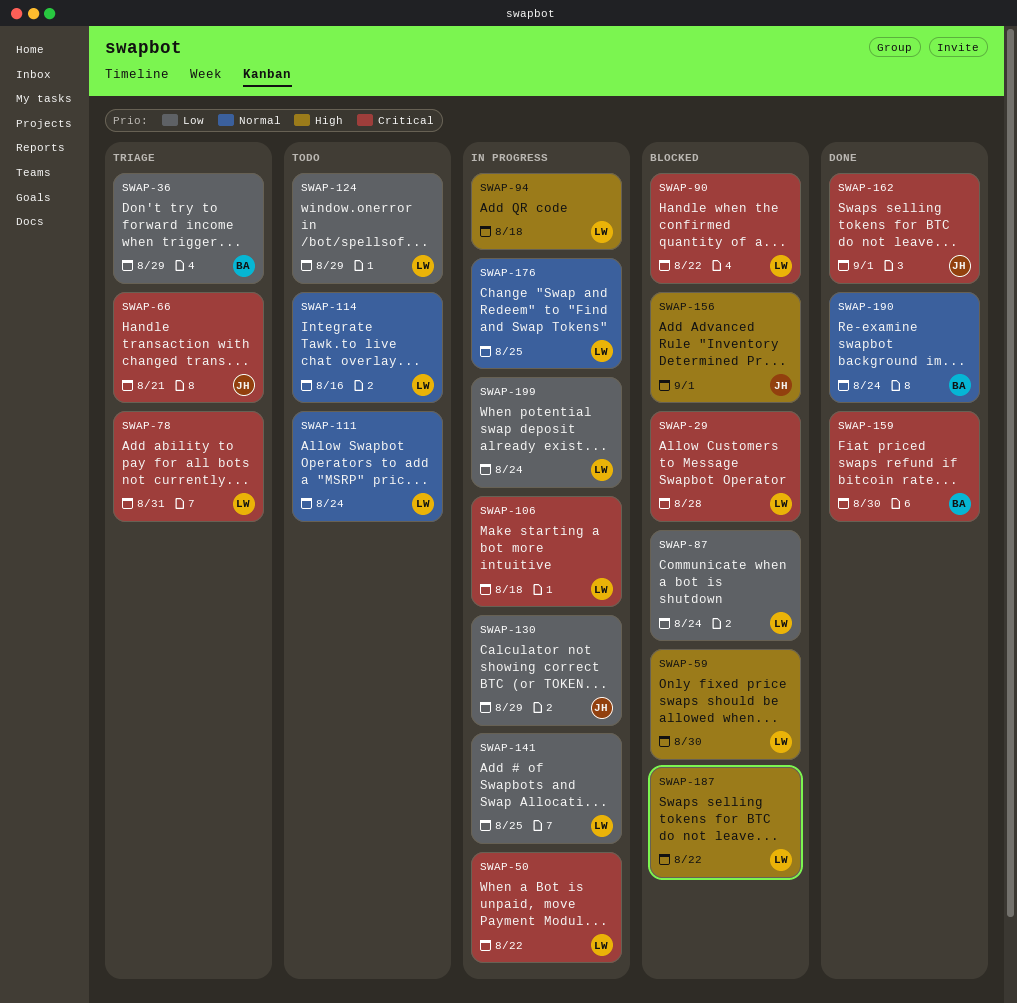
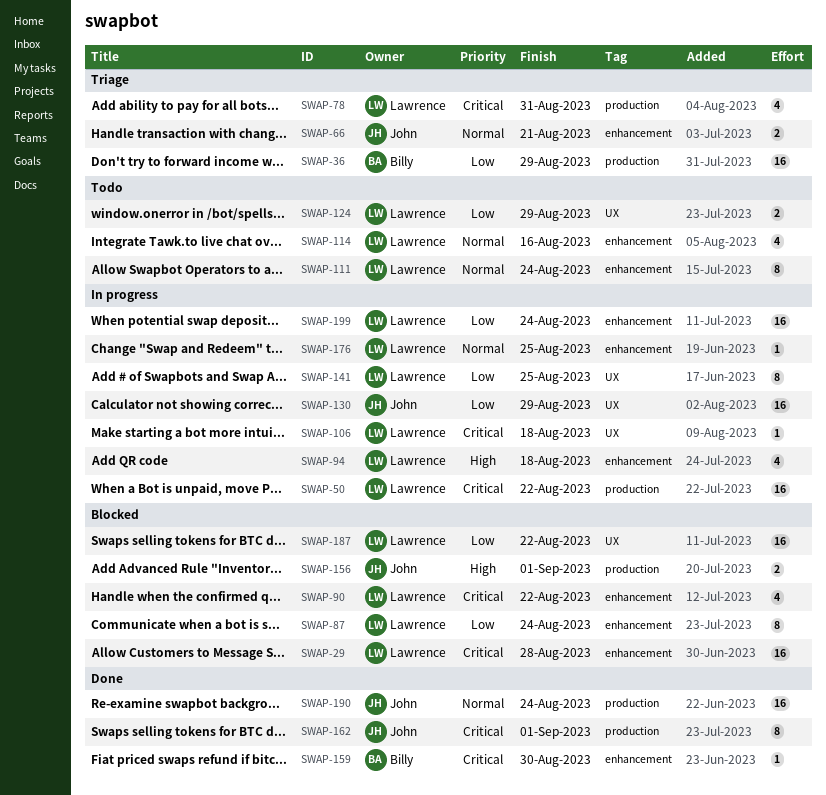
SWAP-59: present -> none
SWAP-66, priority: Critical -> Normal
SWAP-187, priority: High -> Low
SWAP-190, owner: Billy -> John

